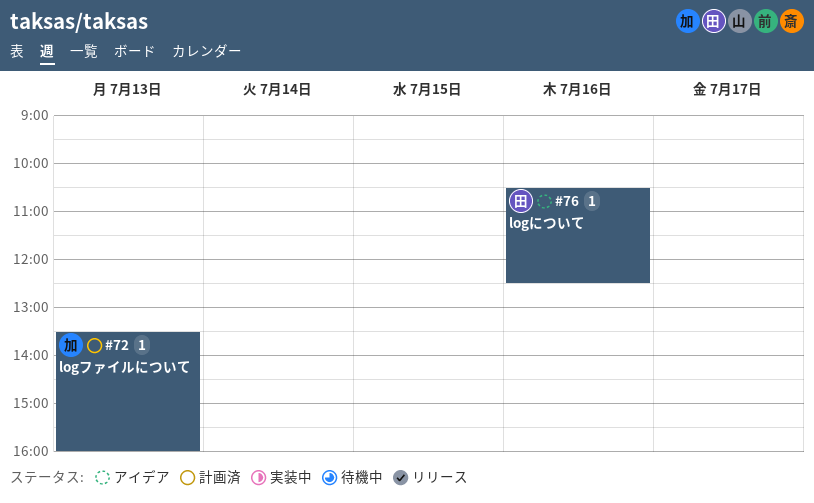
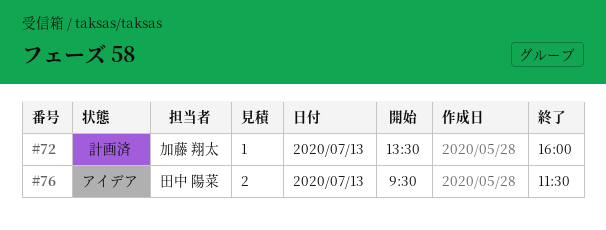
#76, estimate: 1 -> 2
#76, day: Jul 16 -> Jul 13
#76, begins: 10:30 -> 09:30
#76, ends: 12:30 -> 11:30

